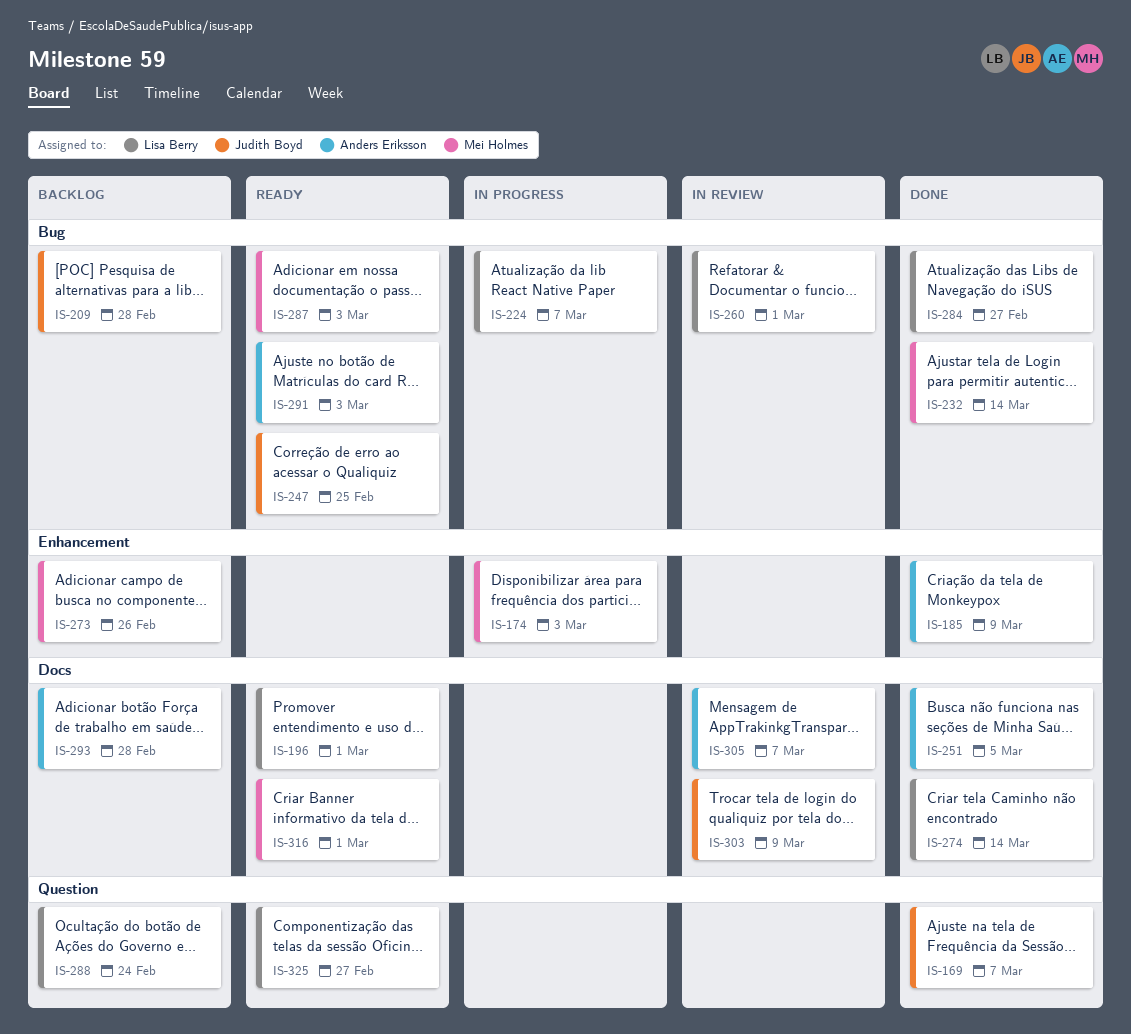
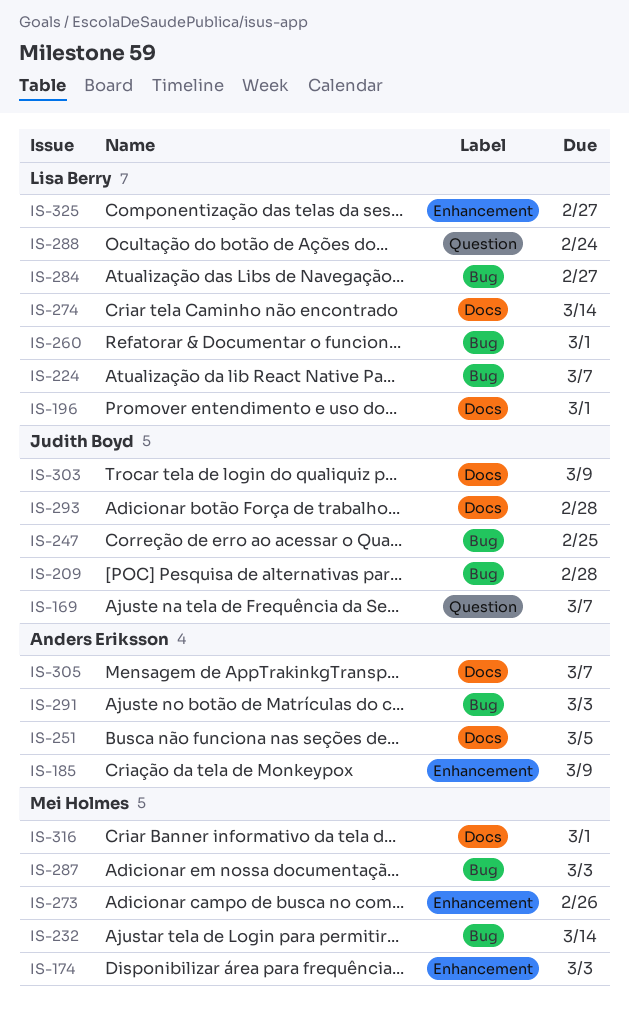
IS-293, owner: Anders Eriksson -> Judith Boyd
IS-325, label: Question -> Enhancement

